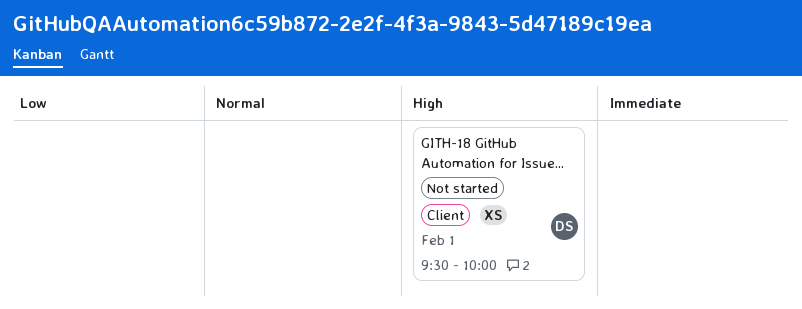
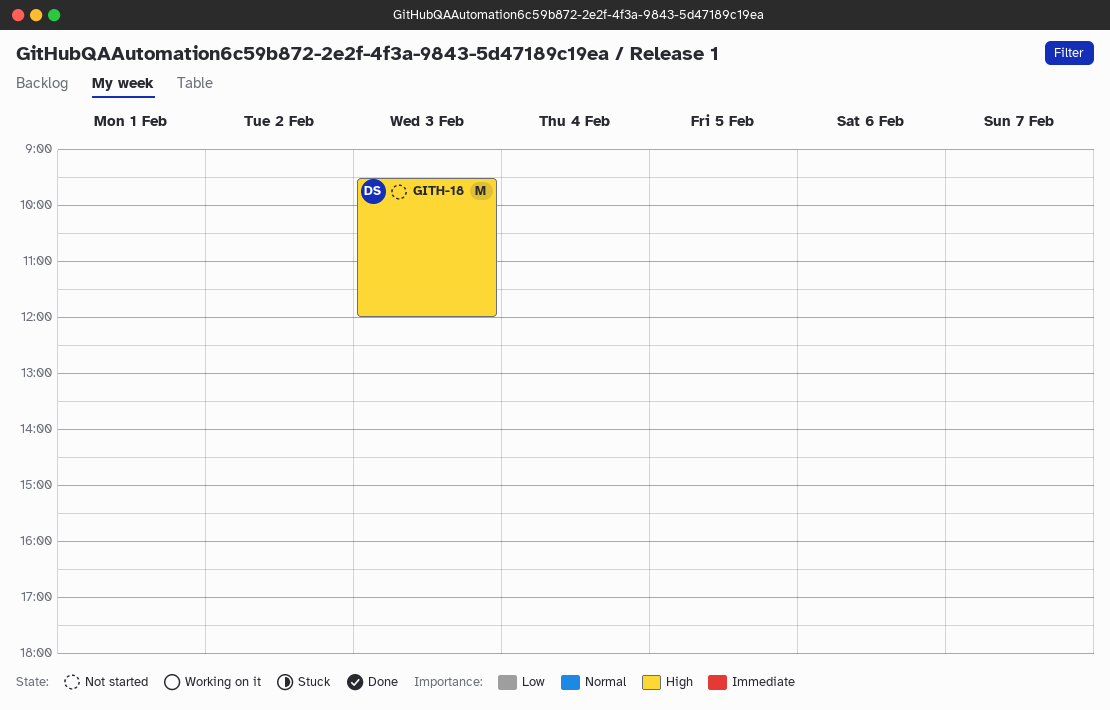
GITH-18, estimate: XS -> M
GITH-18, day: Feb 1 -> Feb 3
GITH-18, ends: 10:00 -> 12:00

